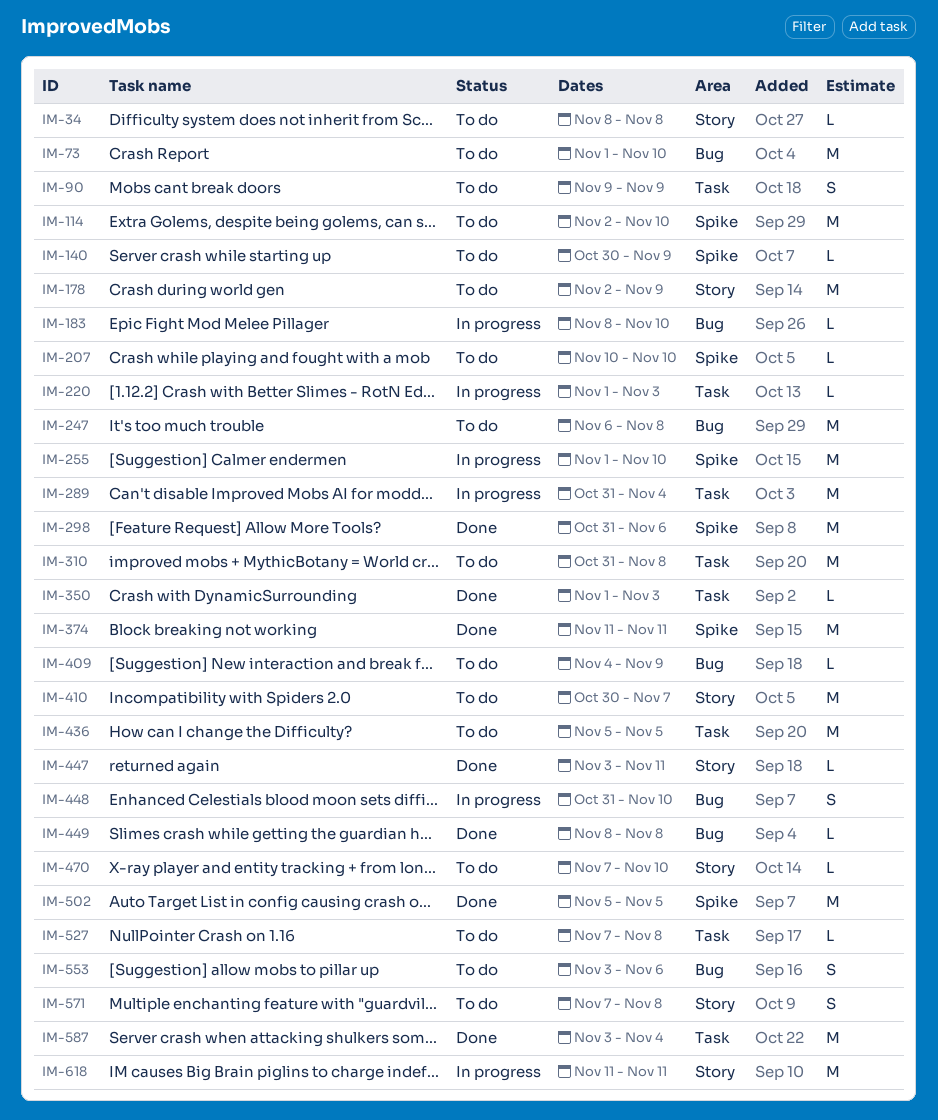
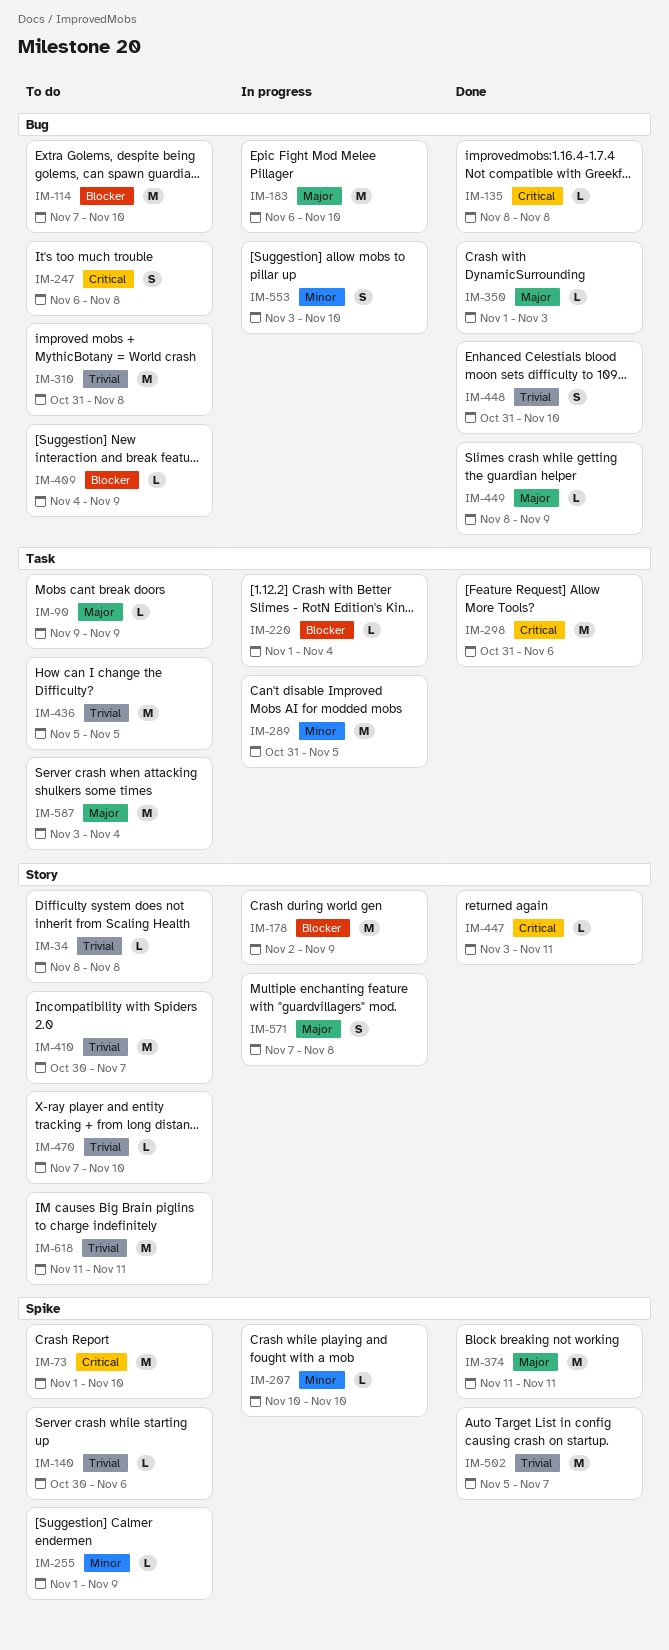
IM-73, label: Bug -> Spike
IM-90, estimate: S -> L
IM-114, label: Spike -> Bug
IM-114, start: Nov 2 -> Nov 7
IM-135: none -> present
IM-140, due: Nov 9 -> Nov 6
IM-178, status: To do -> In progress
IM-183, estimate: L -> M
IM-183, start: Nov 8 -> Nov 6
IM-207, status: To do -> In progress
IM-220, due: Nov 3 -> Nov 4
IM-247, estimate: M -> S
IM-255, status: In progress -> To do
IM-255, estimate: M -> L
IM-255, due: Nov 10 -> Nov 9
IM-289, due: Nov 4 -> Nov 5
IM-298, label: Spike -> Task
IM-310, label: Task -> Bug
IM-350, label: Task -> Bug
IM-448, status: In progress -> Done
IM-449, due: Nov 8 -> Nov 9
IM-502, due: Nov 5 -> Nov 7
IM-527: present -> none
IM-553, status: To do -> In progress
IM-553, due: Nov 6 -> Nov 10
IM-571, status: To do -> In progress
IM-587, status: Done -> To do
IM-618, status: In progress -> To do

